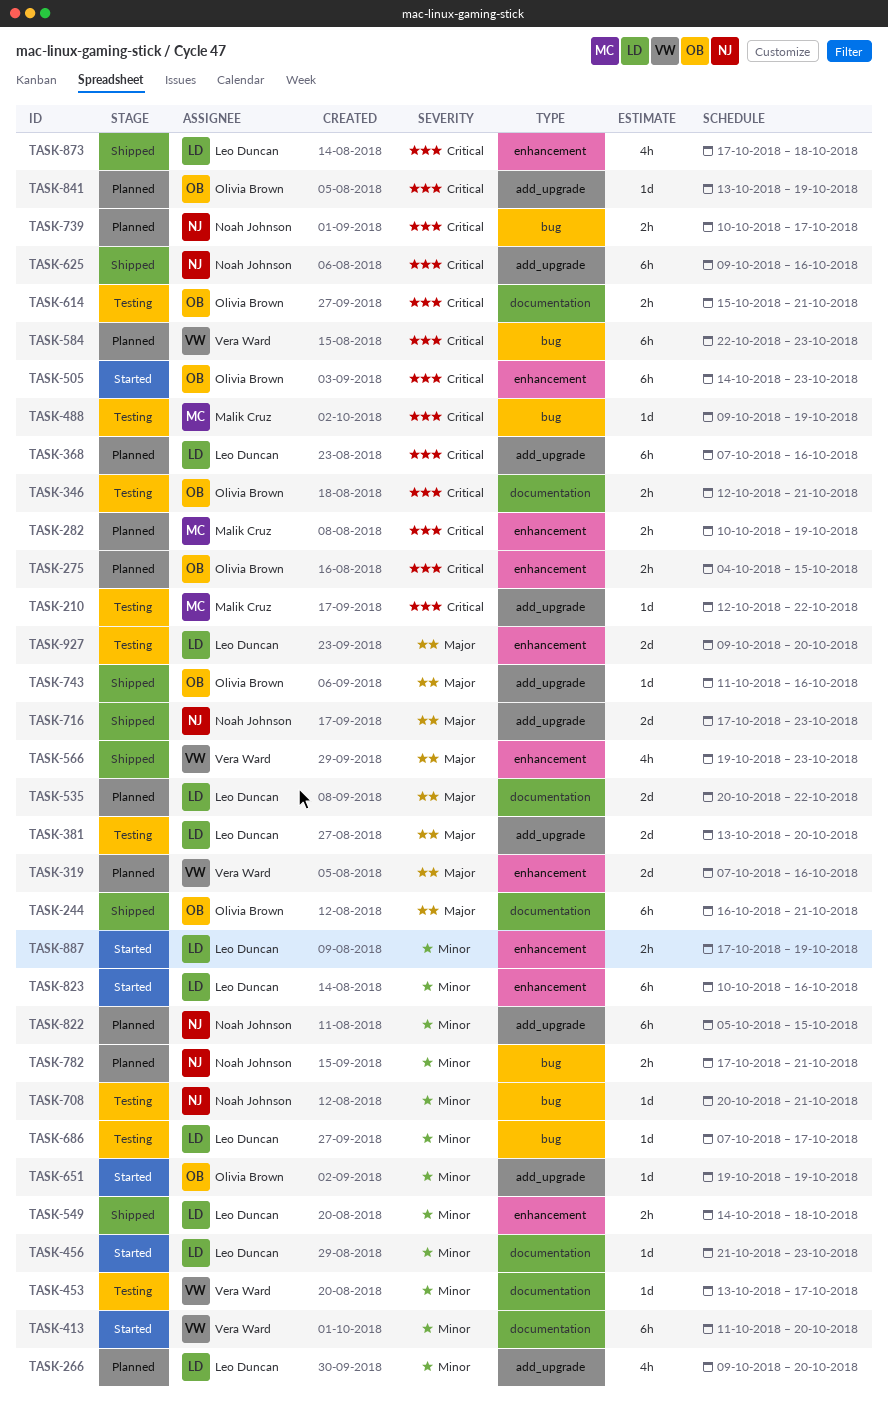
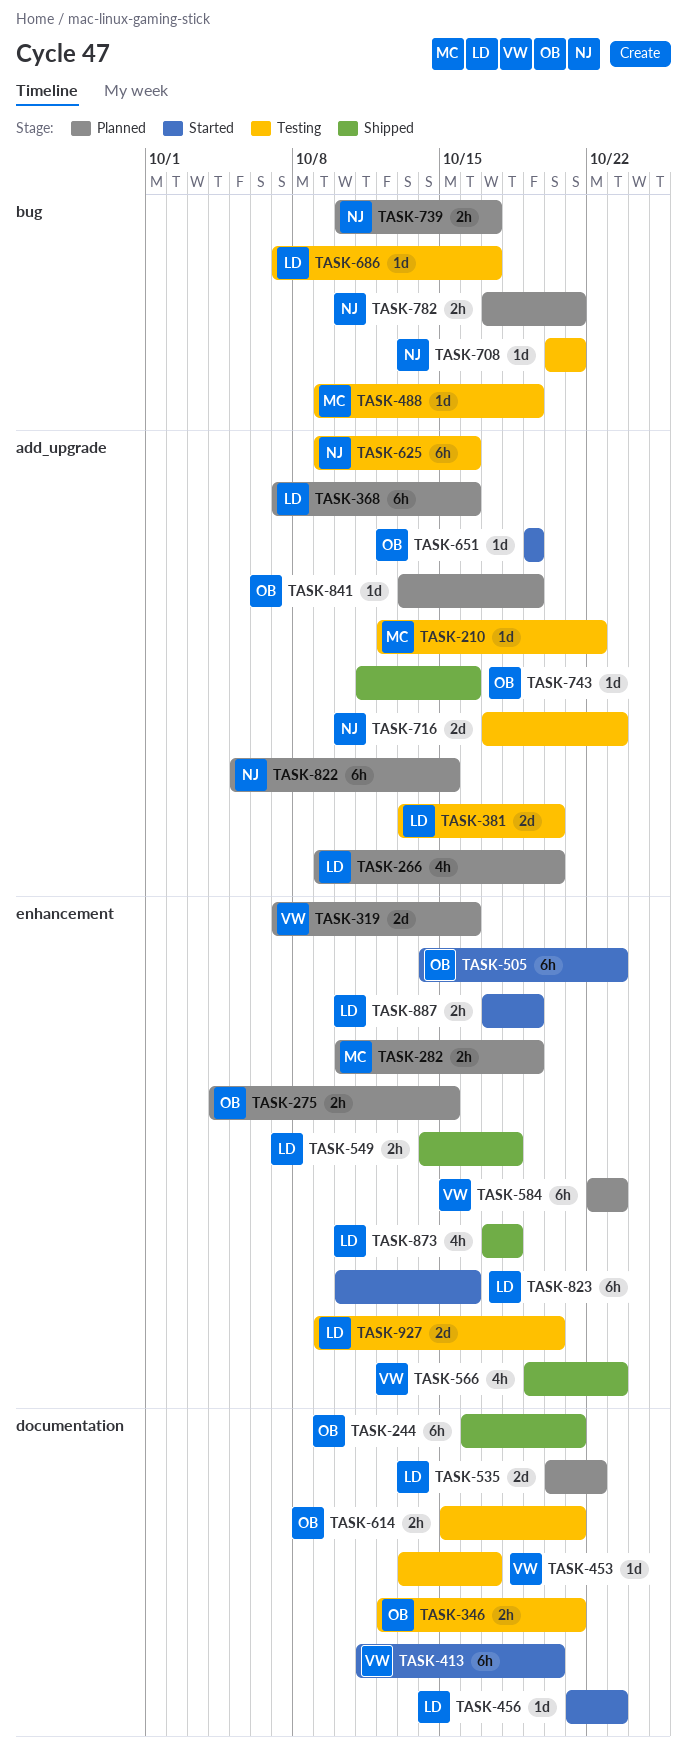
TASK-584, label: bug -> enhancement
TASK-625, status: Shipped -> Testing
TASK-716, status: Shipped -> Testing

